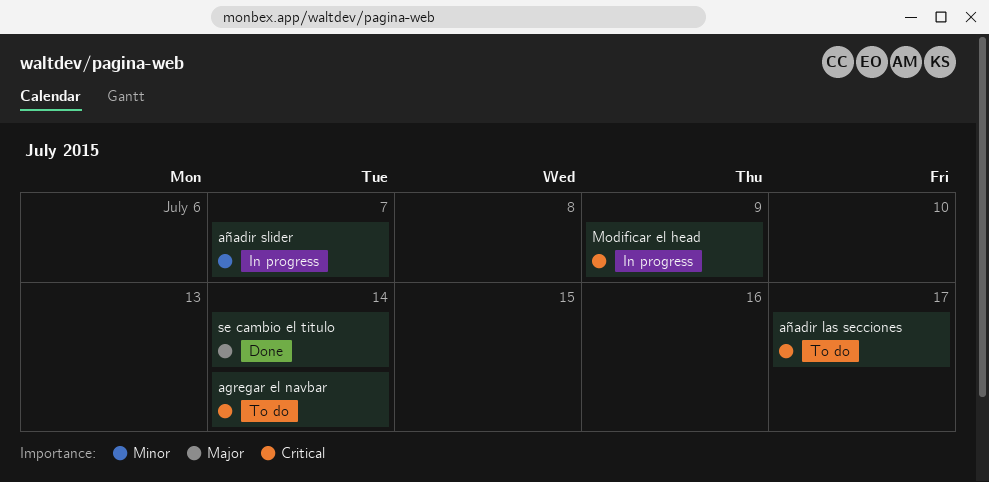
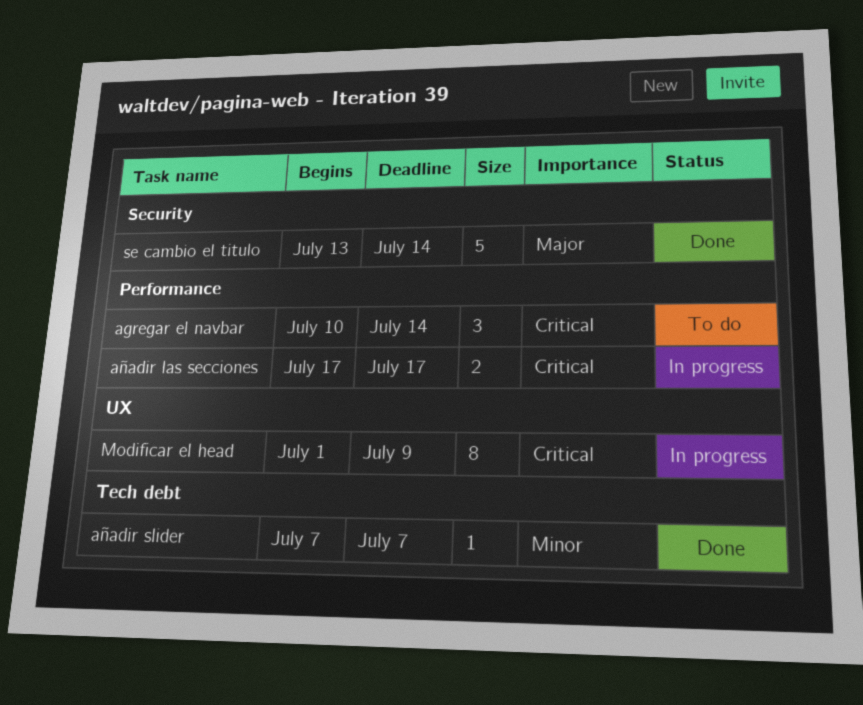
añadir las secciones, status: To do -> In progress
añadir slider, status: In progress -> Done

